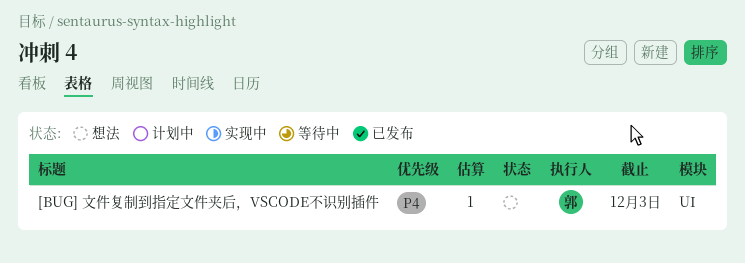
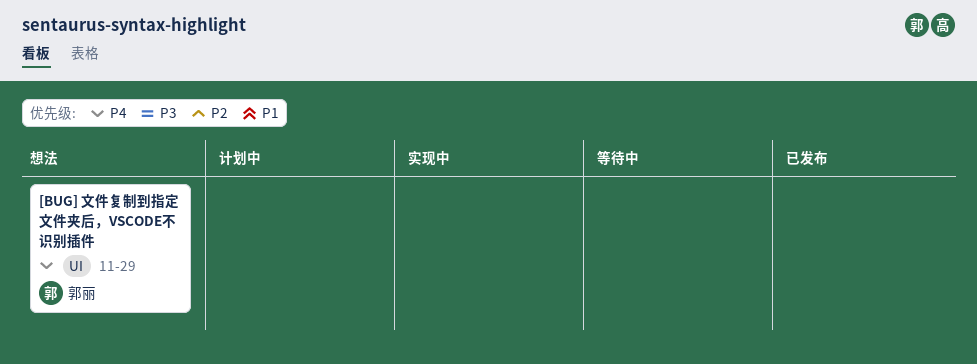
[BUG] 文件复制到指定文件夹后，VSCODE不识别插件, due: Dec 3 -> Nov 29

